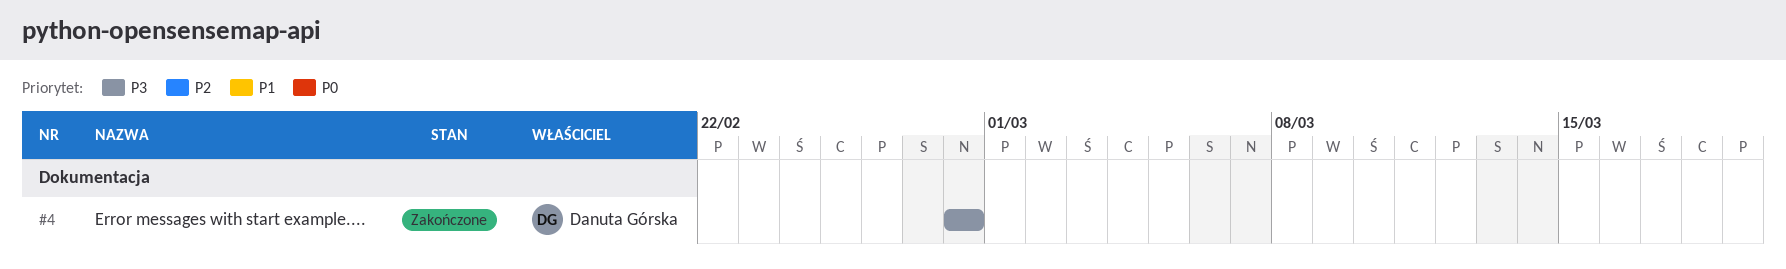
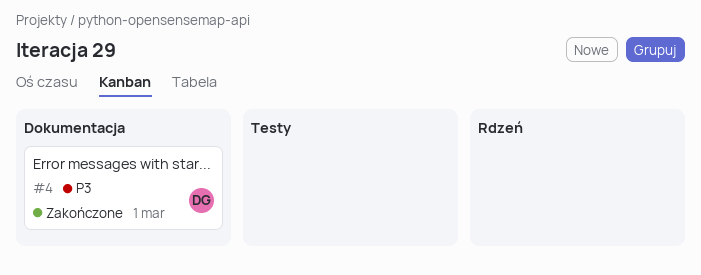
#4, due: Feb 28 -> Mar 1

